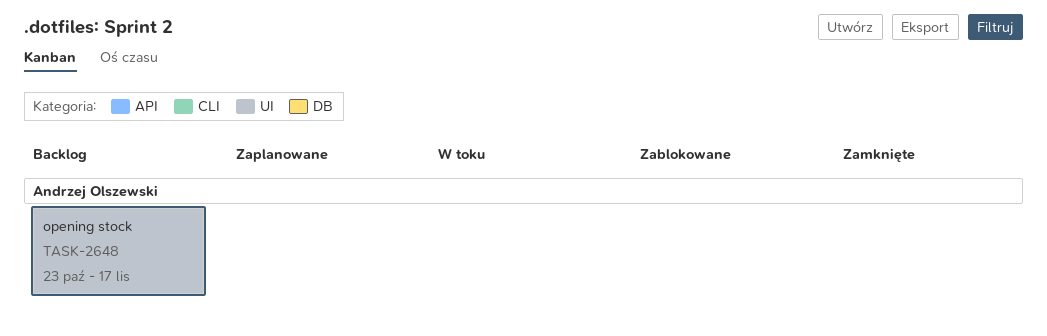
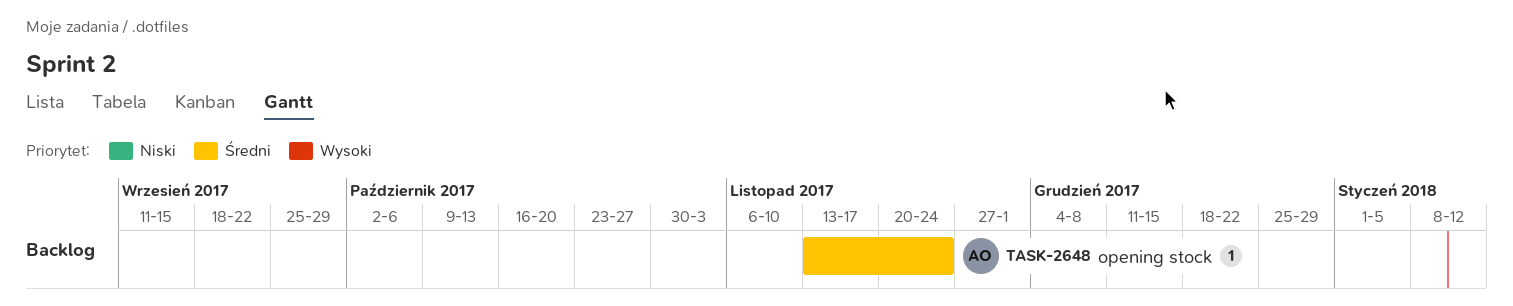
TASK-2648, start: Oct 23 -> Nov 13
TASK-2648, due: Nov 17 -> Nov 24

